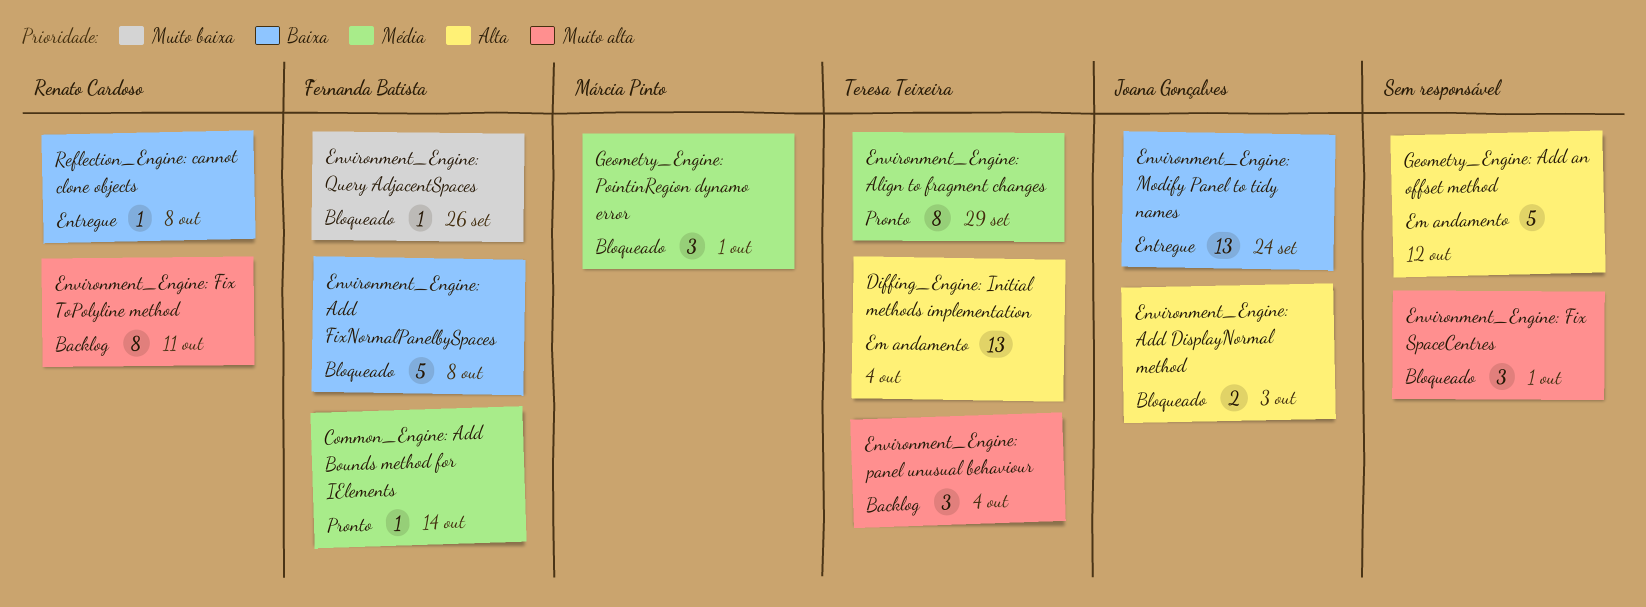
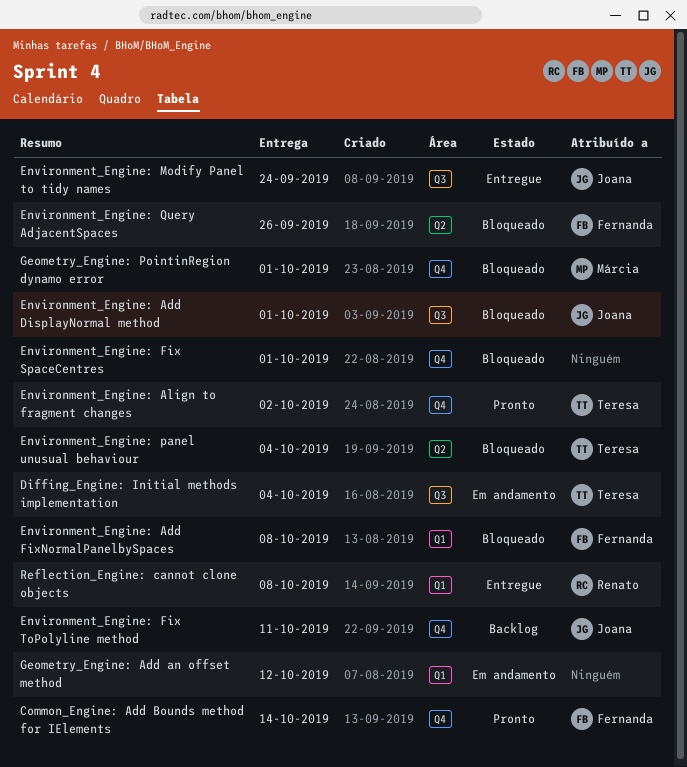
Environment_Engine: Add DisplayNormal method, due: Oct 3 -> Oct 1
Environment_Engine: Align to fragment changes, due: Sep 29 -> Oct 2
Environment_Engine: Fix ToPolyline method, owner: Renato Cardoso -> Joana Gonçalves
Environment_Engine: panel unusual behaviour, status: Backlog -> Bloqueado

